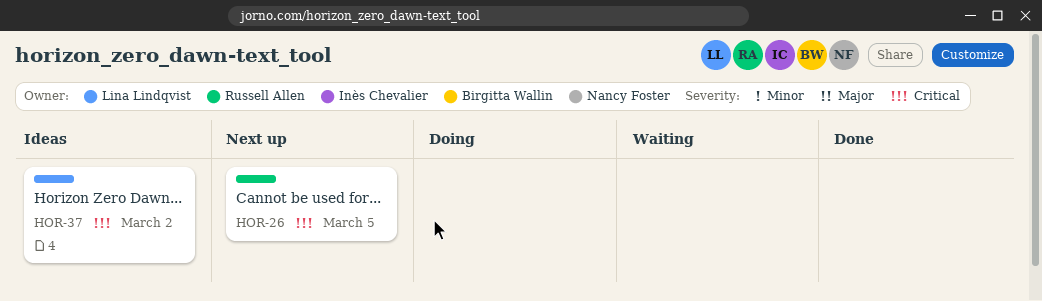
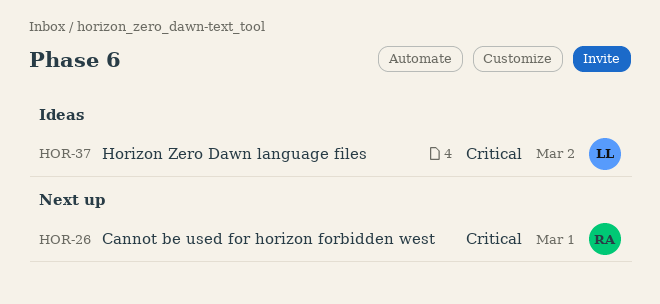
HOR-26, due: Mar 5 -> Mar 1

